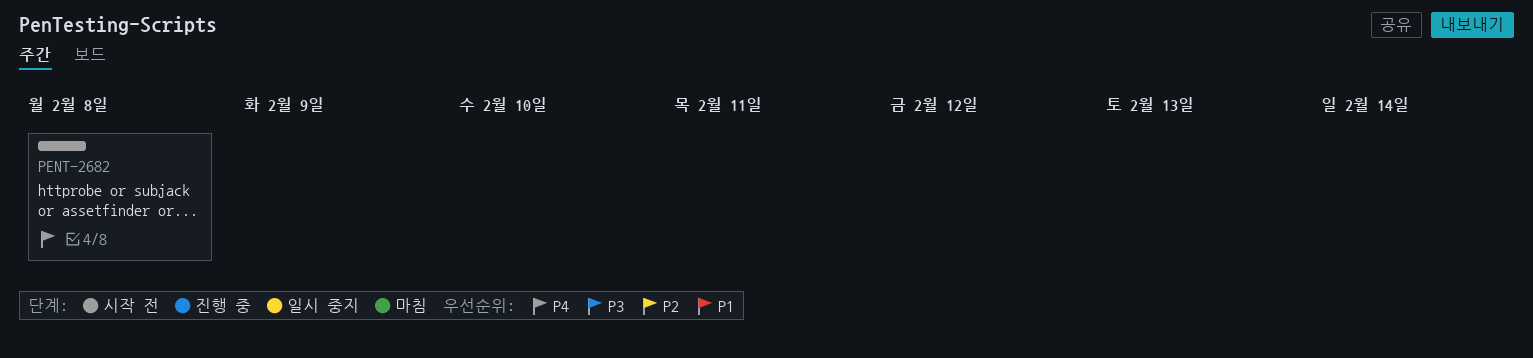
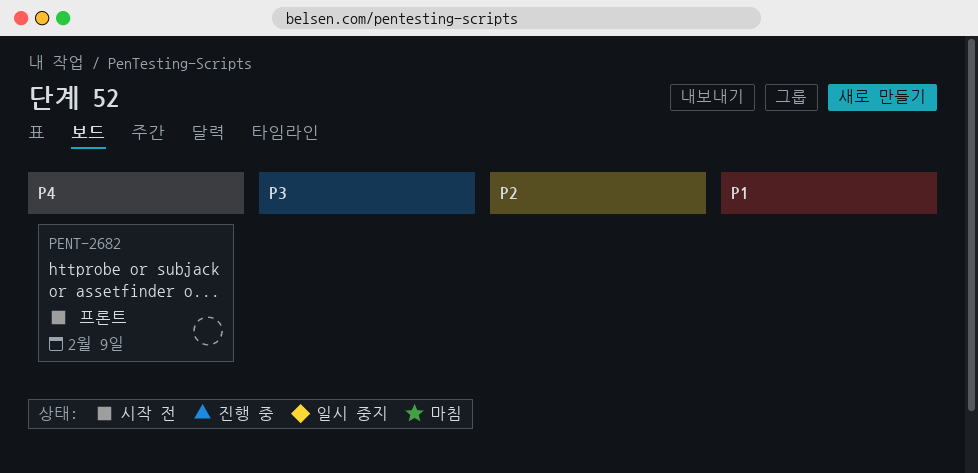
PENT-2682, due: Feb 8 -> Feb 9

